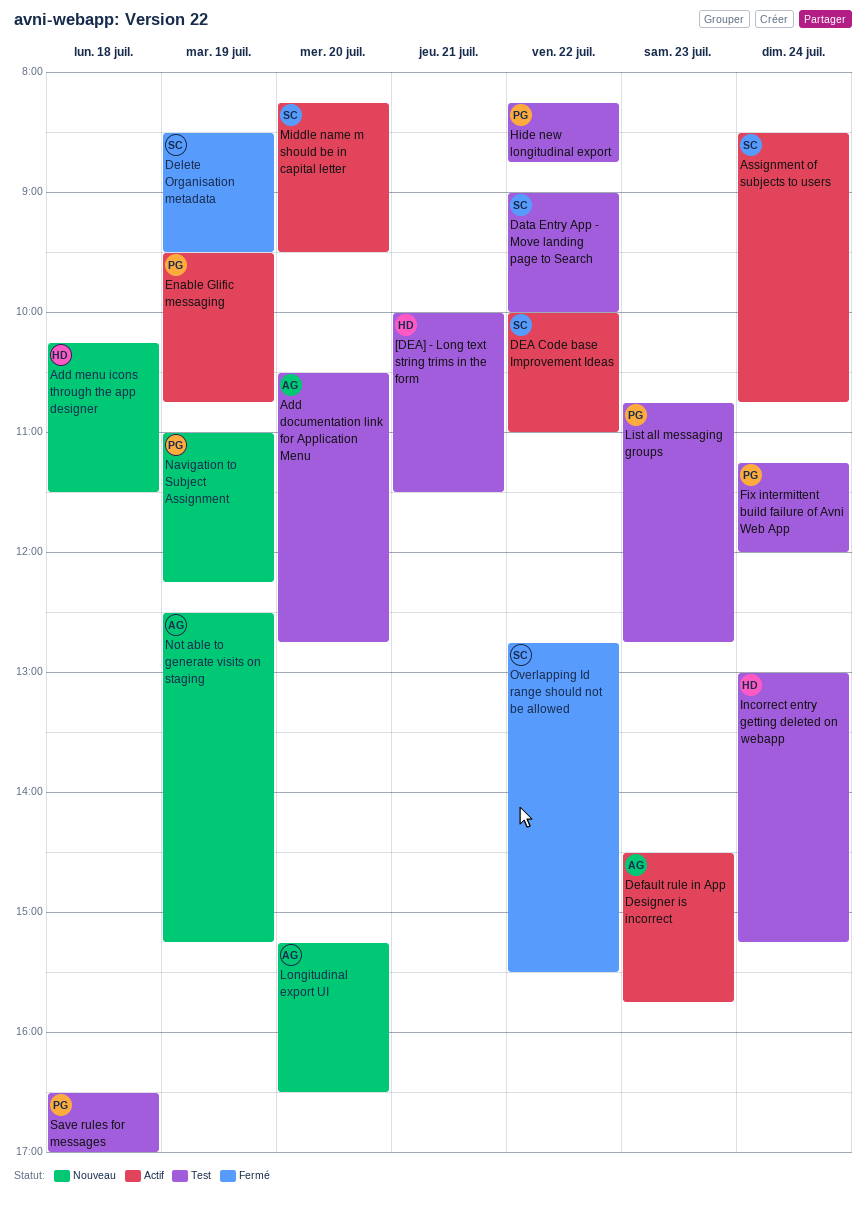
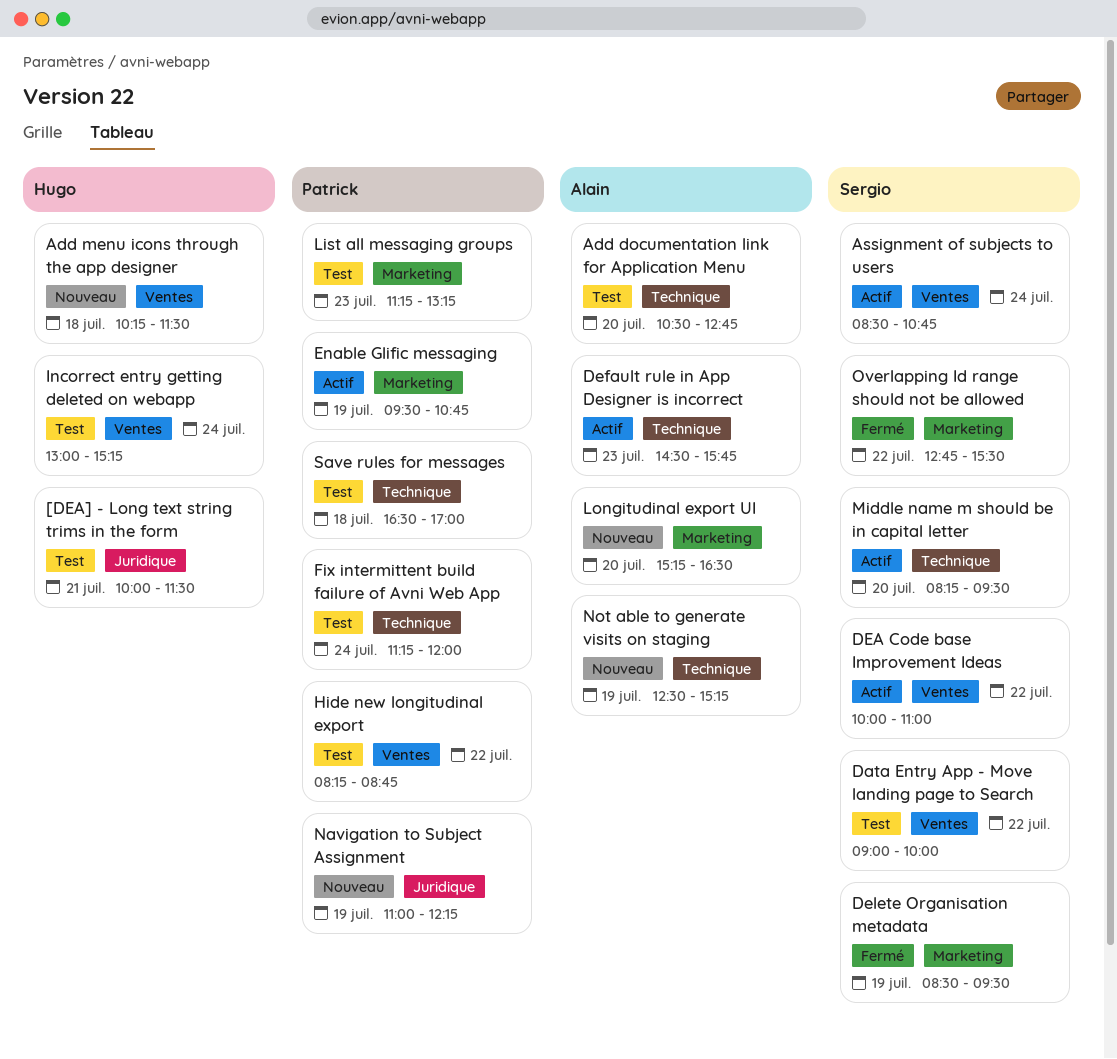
List all messaging groups, begins: 10:45 -> 11:15
List all messaging groups, ends: 12:45 -> 13:15

